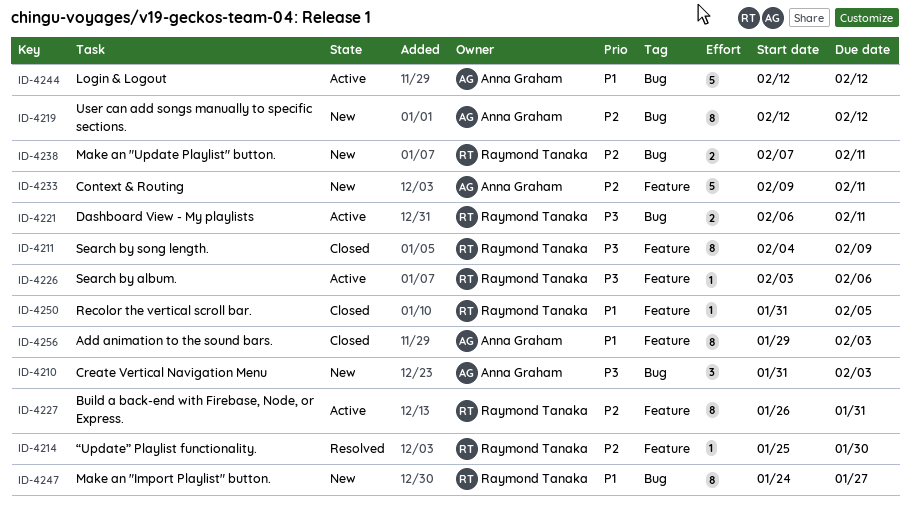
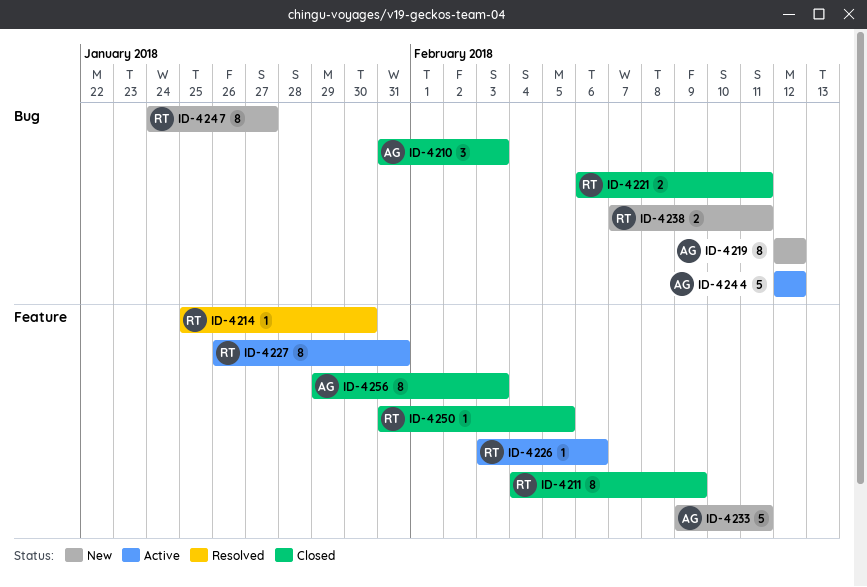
ID-4210, status: New -> Closed
ID-4221, status: Active -> Closed

